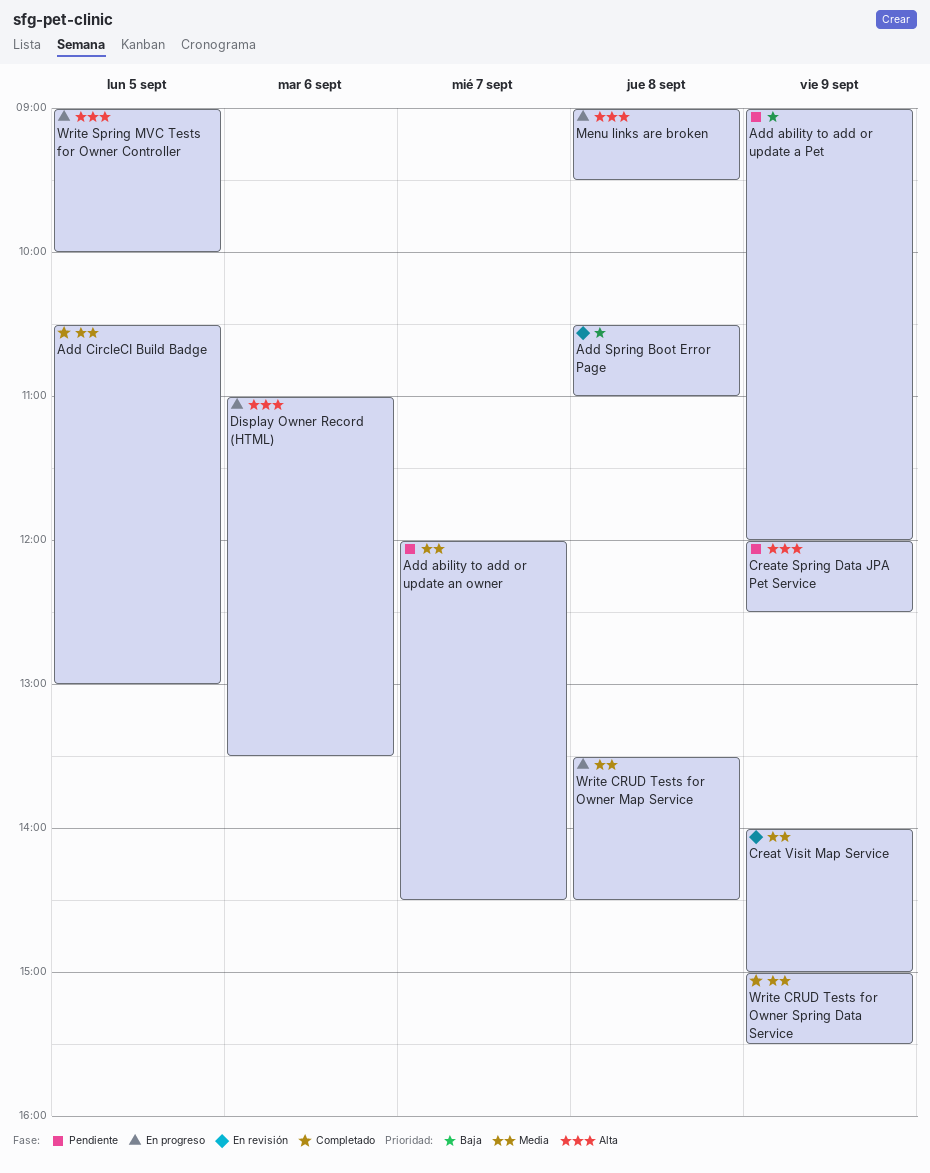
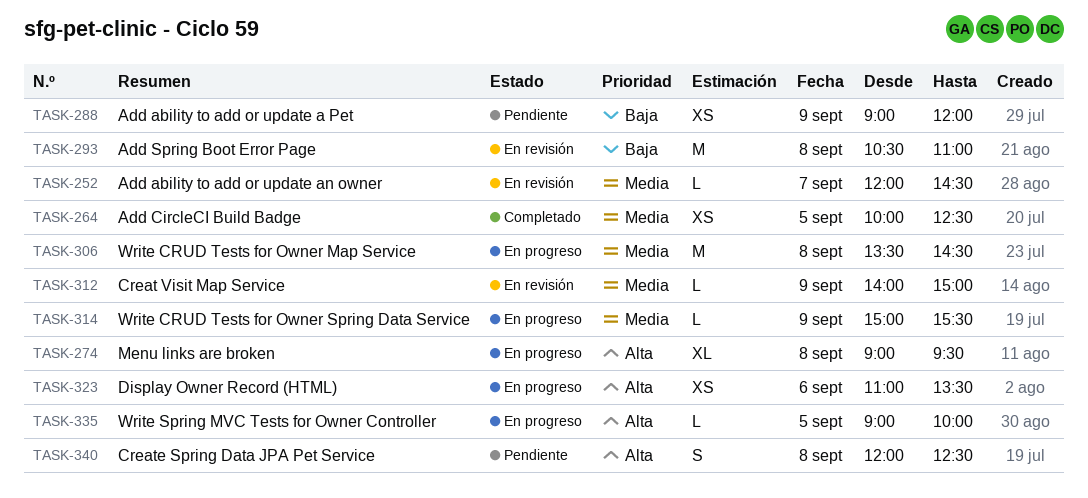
Add ability to add or update an owner, status: Pendiente -> En revisión
Add CircleCI Build Badge, begins: 10:30 -> 10:00
Add CircleCI Build Badge, ends: 13:00 -> 12:30
Create Spring Data JPA Pet Service, day: Sep 9 -> Sep 8
Write CRUD Tests for Owner Spring Data Service, status: Completado -> En progreso

